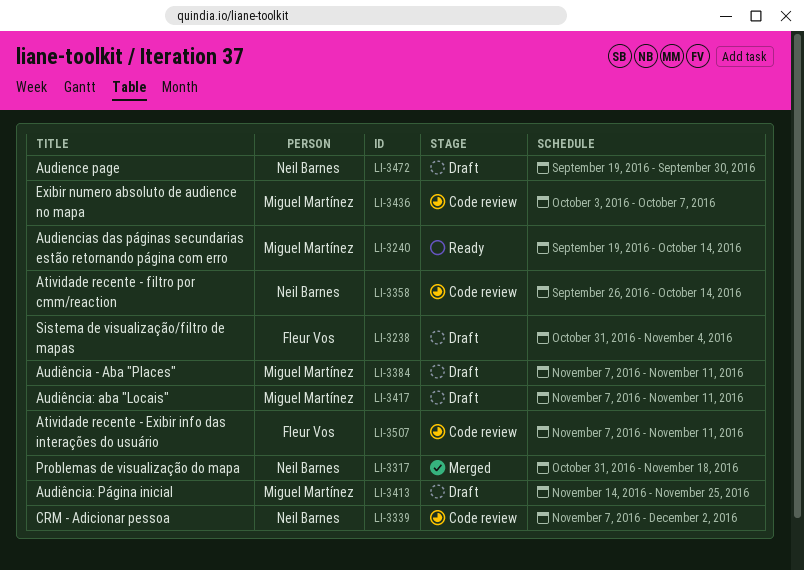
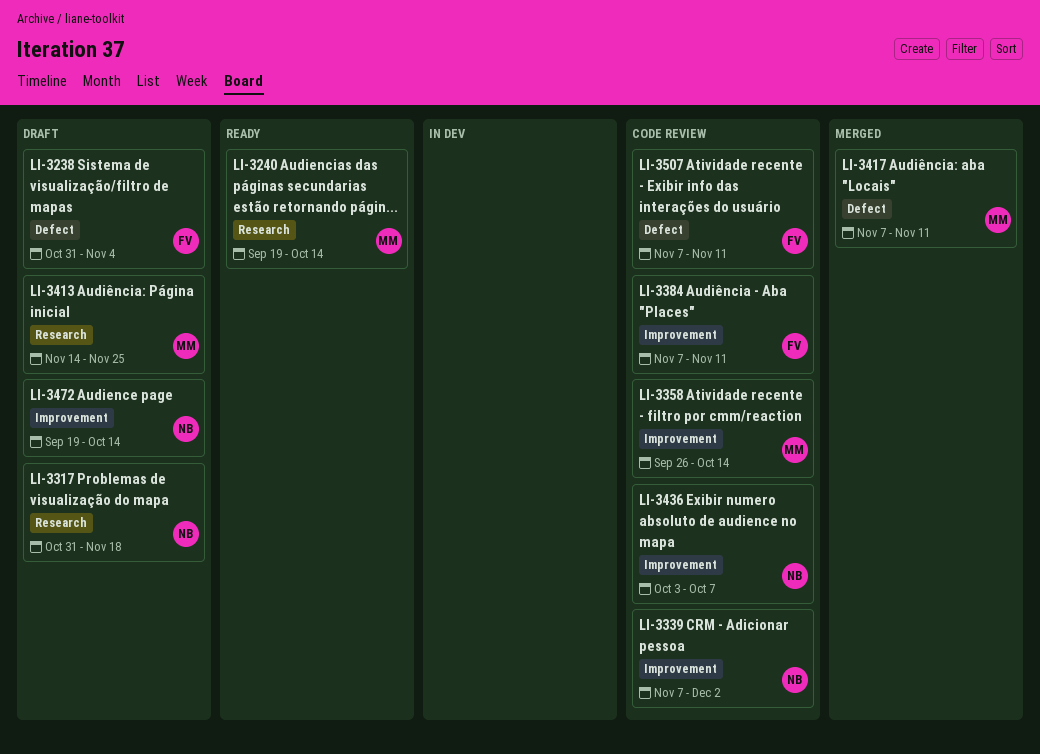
LI-3317, status: Merged -> Draft
LI-3358, owner: Neil Barnes -> Miguel Martínez
LI-3384, status: Draft -> Code review
LI-3384, owner: Miguel Martínez -> Fleur Vos
LI-3417, status: Draft -> Merged
LI-3436, owner: Miguel Martínez -> Neil Barnes
LI-3472, due: Sep 30 -> Oct 14

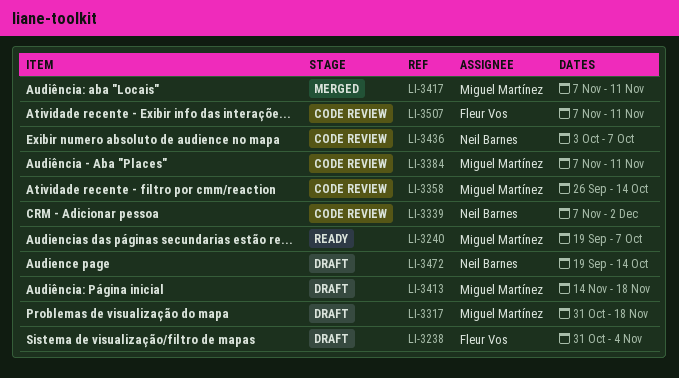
LI-3240, due: Oct 14 -> Oct 7
LI-3317, owner: Neil Barnes -> Miguel Martínez
LI-3384, owner: Fleur Vos -> Miguel Martínez
LI-3413, due: Nov 25 -> Nov 18

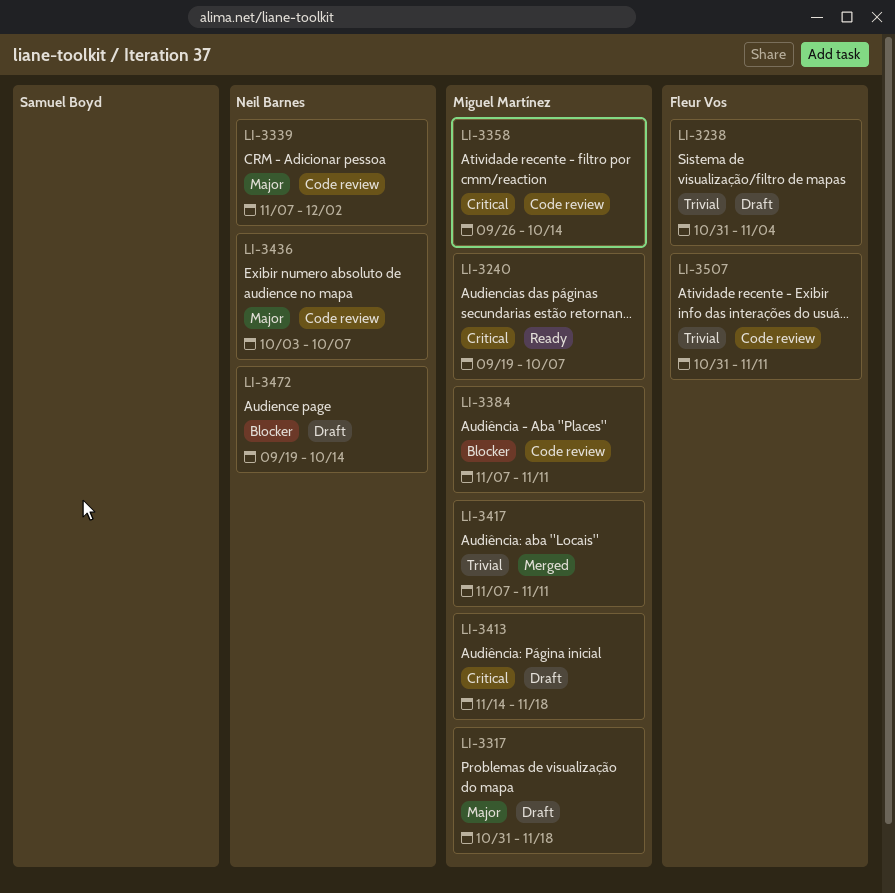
LI-3507, start: Nov 7 -> Oct 31

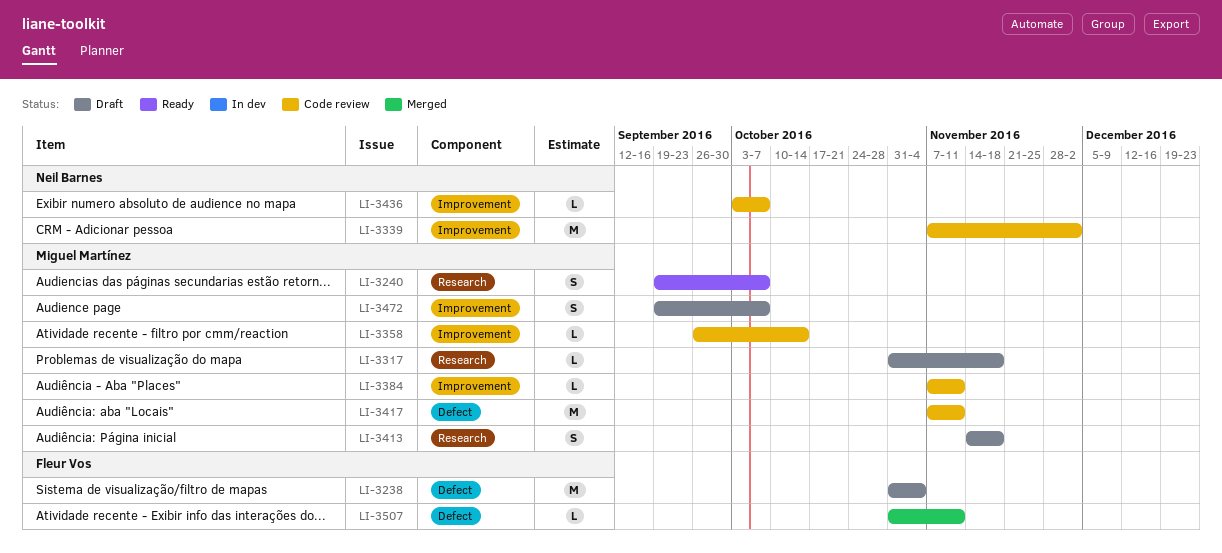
LI-3417, status: Merged -> Code review
LI-3472, owner: Neil Barnes -> Miguel Martínez
LI-3472, due: Oct 14 -> Oct 7
LI-3507, status: Code review -> Merged

